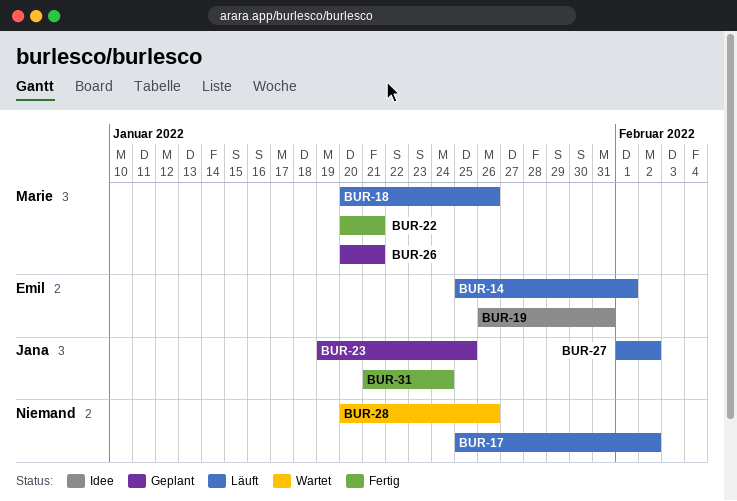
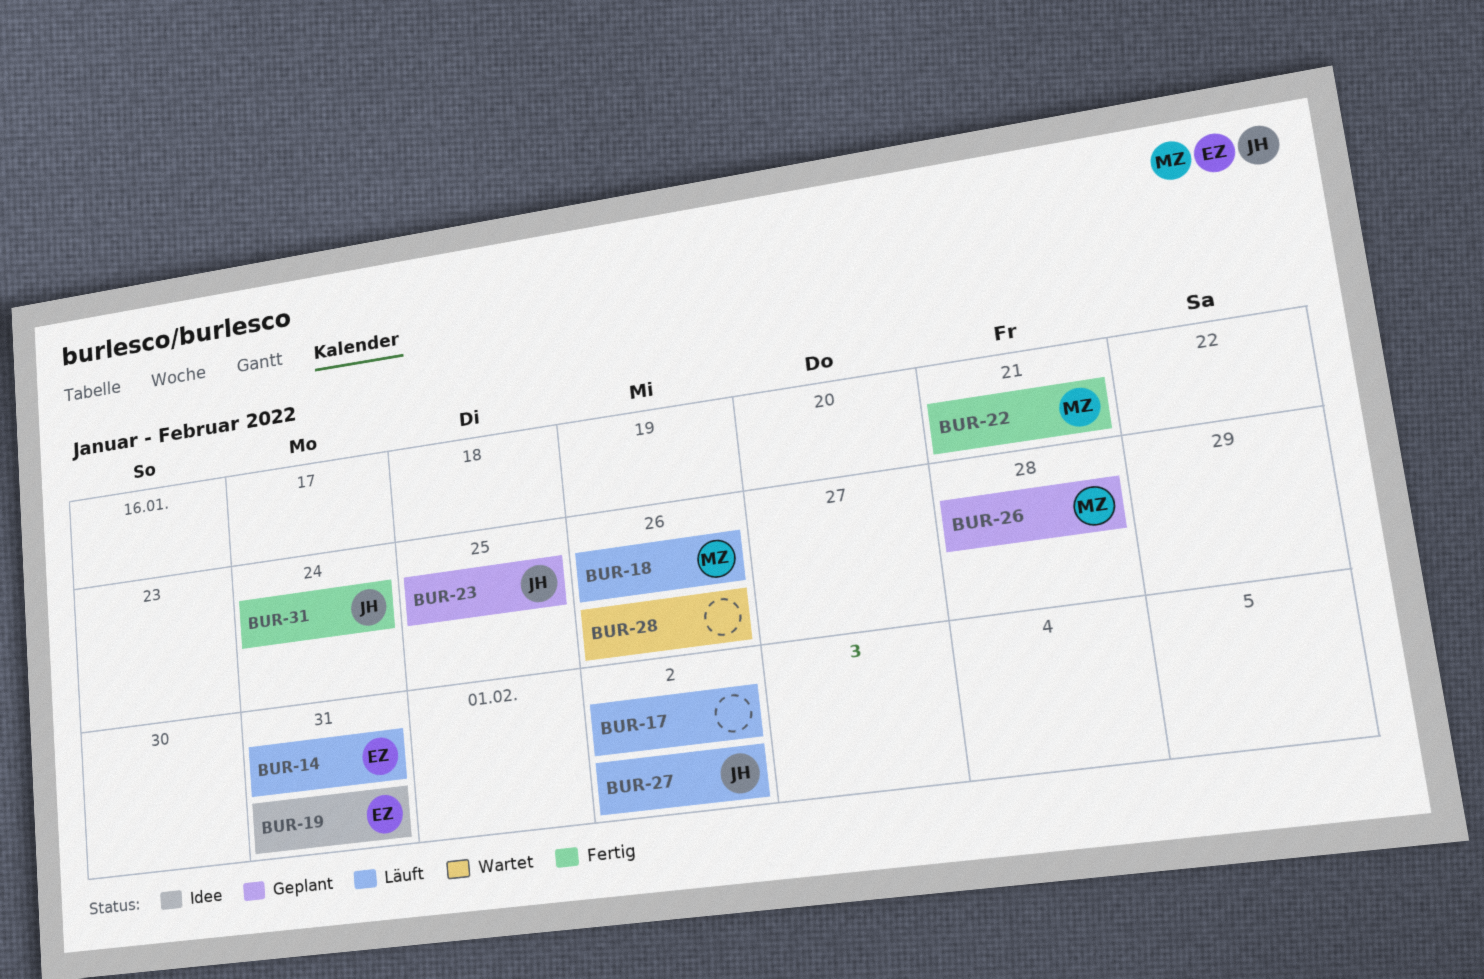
BUR-14, due: Feb 1 -> Jan 31
BUR-26, due: Jan 21 -> Jan 28

